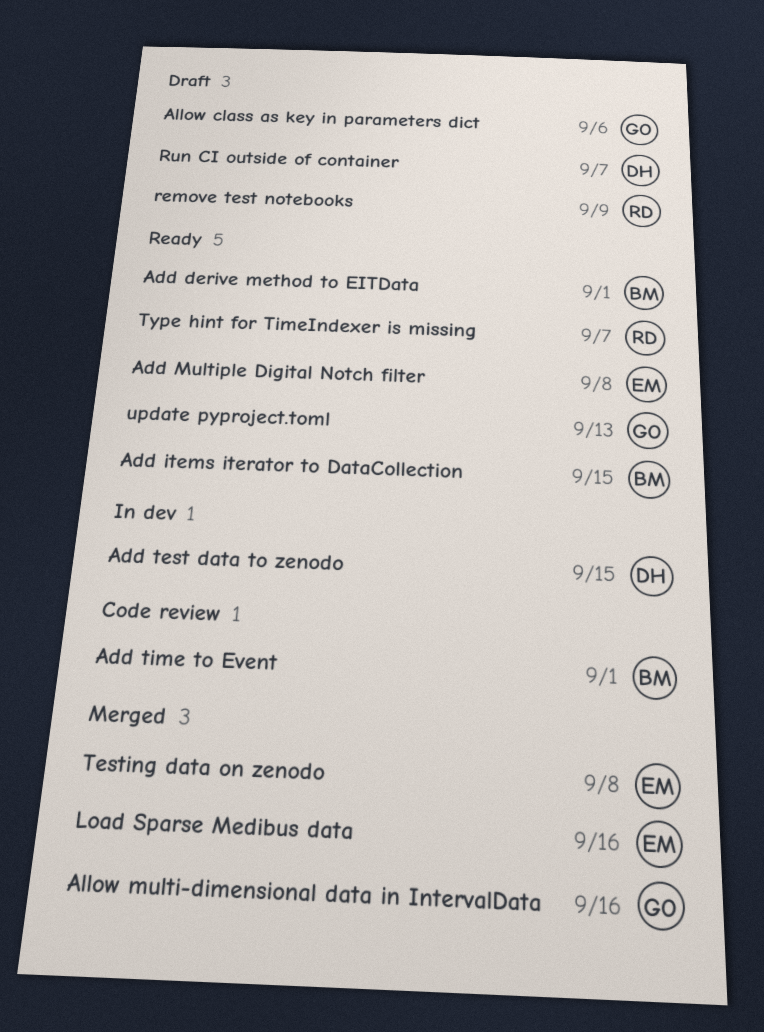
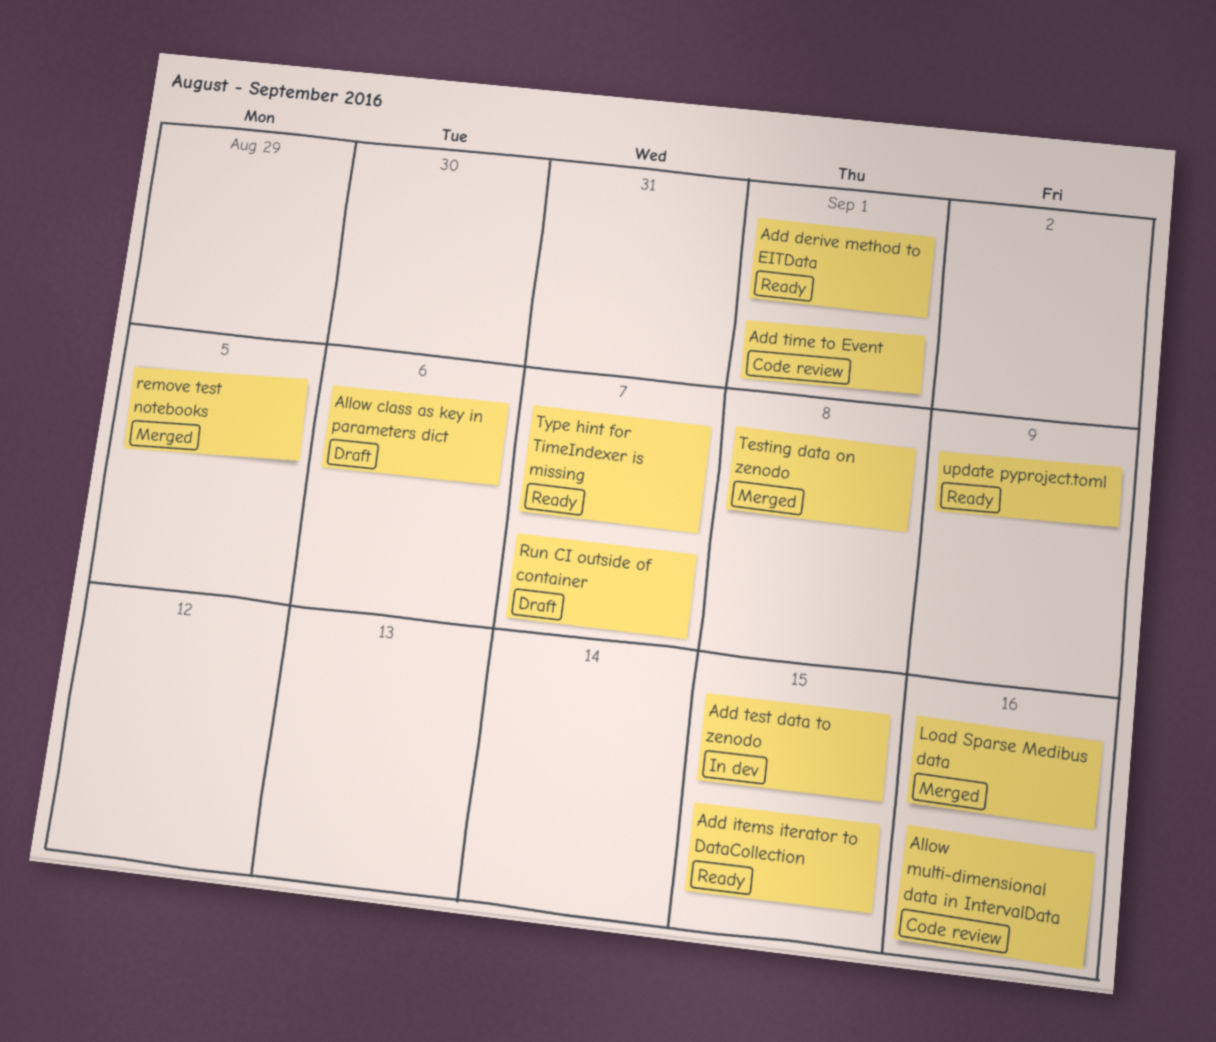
Add Multiple Digital Notch filter: present -> none
Allow multi-dimensional data in IntervalData, status: Merged -> Code review
remove test notebooks, status: Draft -> Merged
remove test notebooks, due: Sep 9 -> Sep 5
update pyproject.toml, due: Sep 13 -> Sep 9

